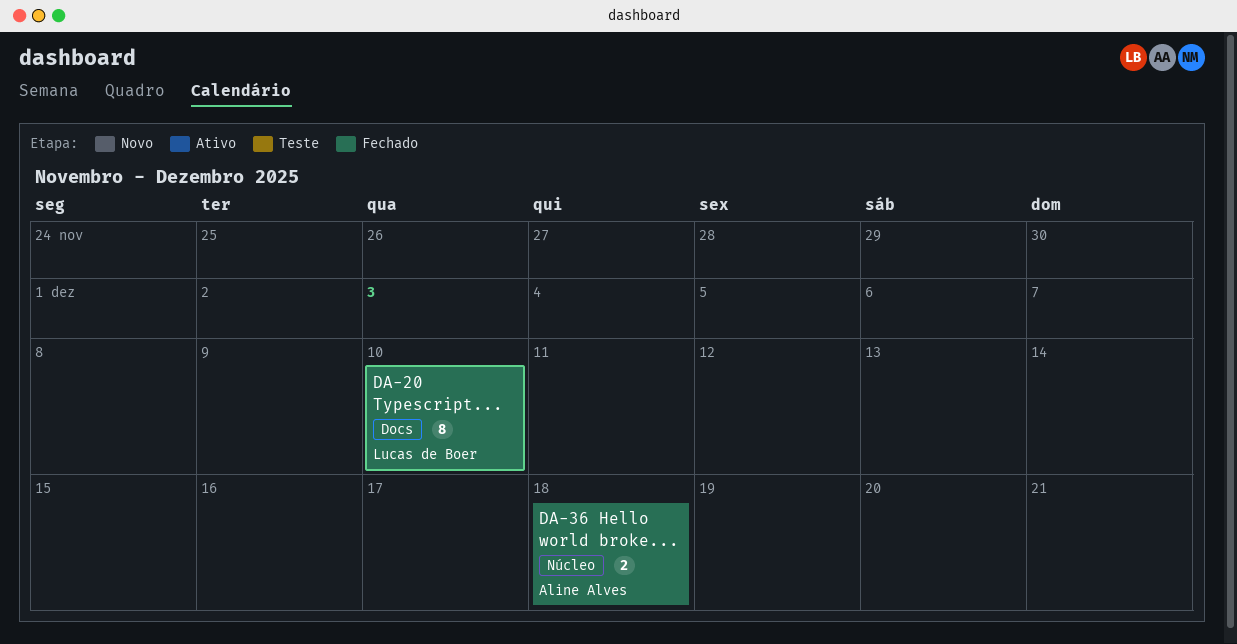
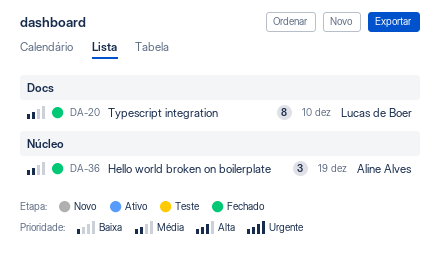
DA-36, estimate: 2 -> 3
DA-36, due: Dec 18 -> Dec 19

